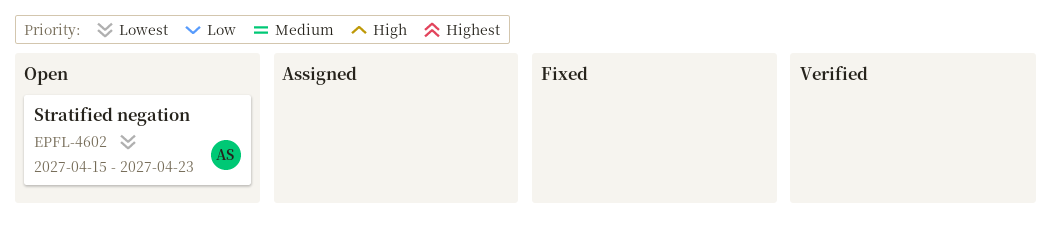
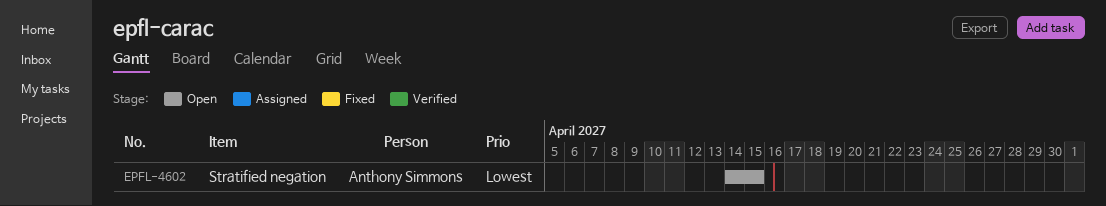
EPFL-4602, start: Apr 15 -> Apr 14
EPFL-4602, due: Apr 23 -> Apr 15

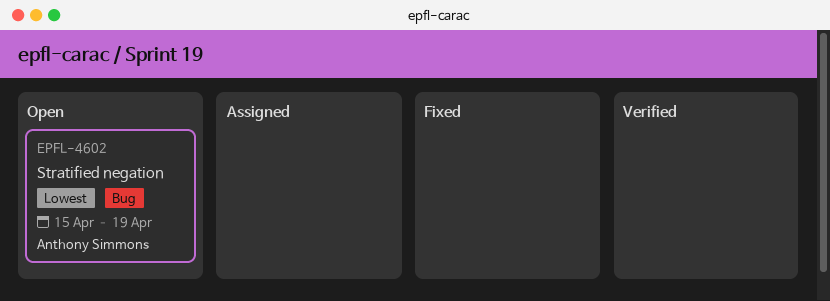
EPFL-4602, start: Apr 14 -> Apr 15
EPFL-4602, due: Apr 15 -> Apr 19

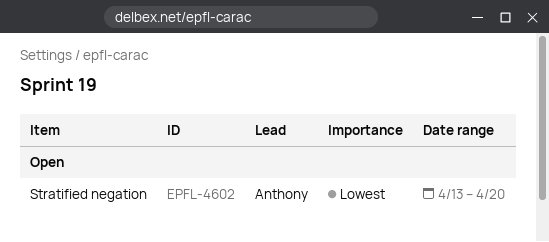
EPFL-4602, start: Apr 15 -> Apr 13
EPFL-4602, due: Apr 19 -> Apr 20

